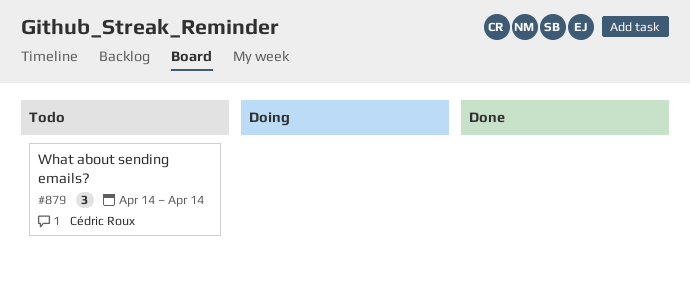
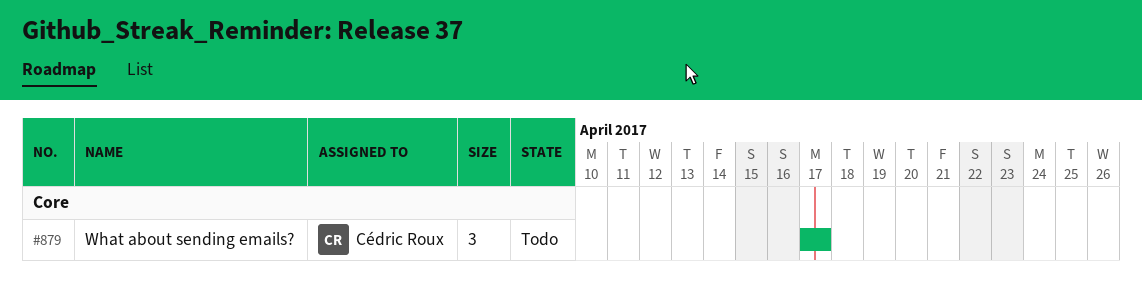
#879, start: Apr 14 -> Apr 17
#879, due: Apr 14 -> Apr 17

